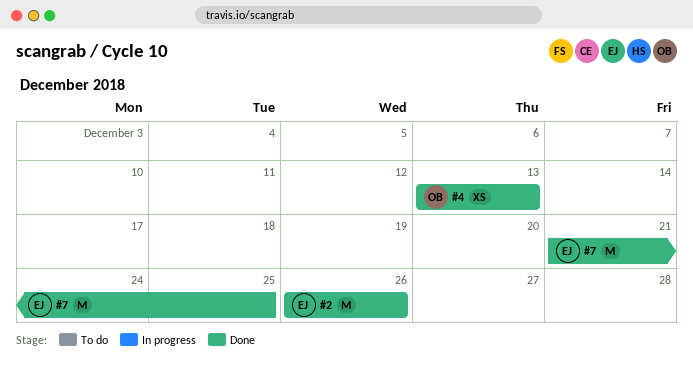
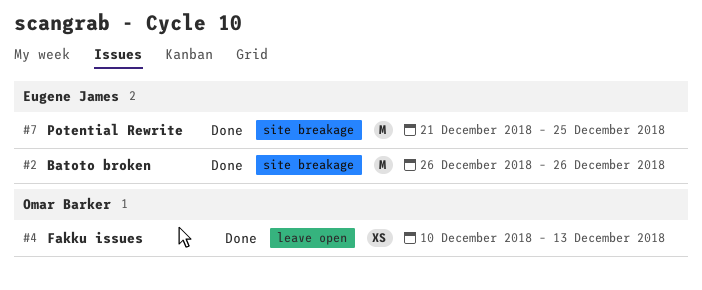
#4, start: Dec 13 -> Dec 10

